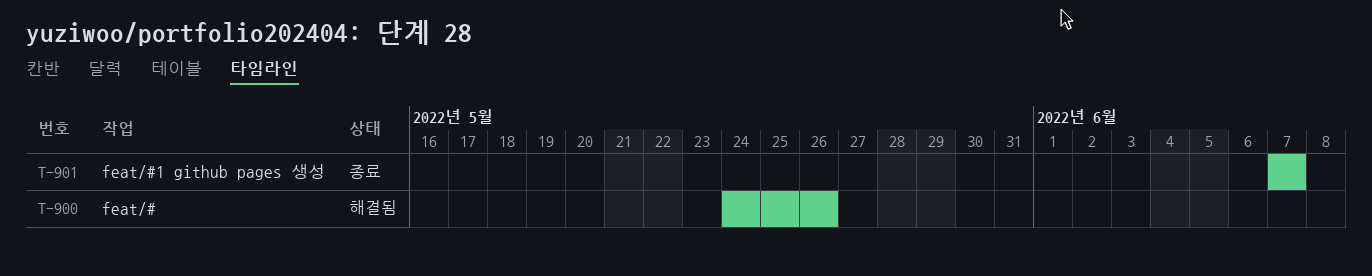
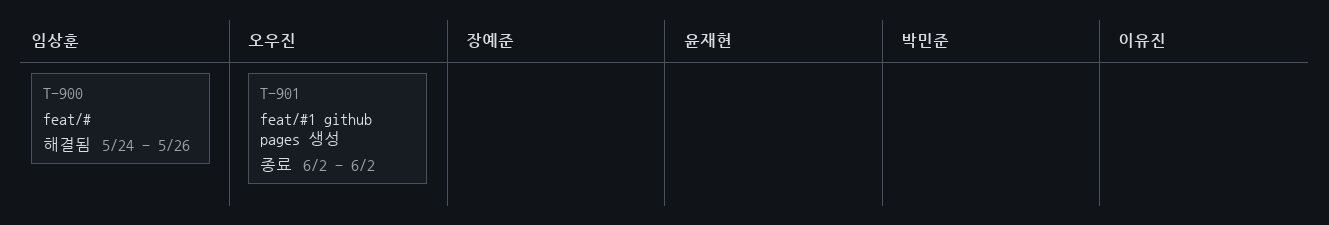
T-901, start: Jun 7 -> Jun 2
T-901, due: Jun 7 -> Jun 2

